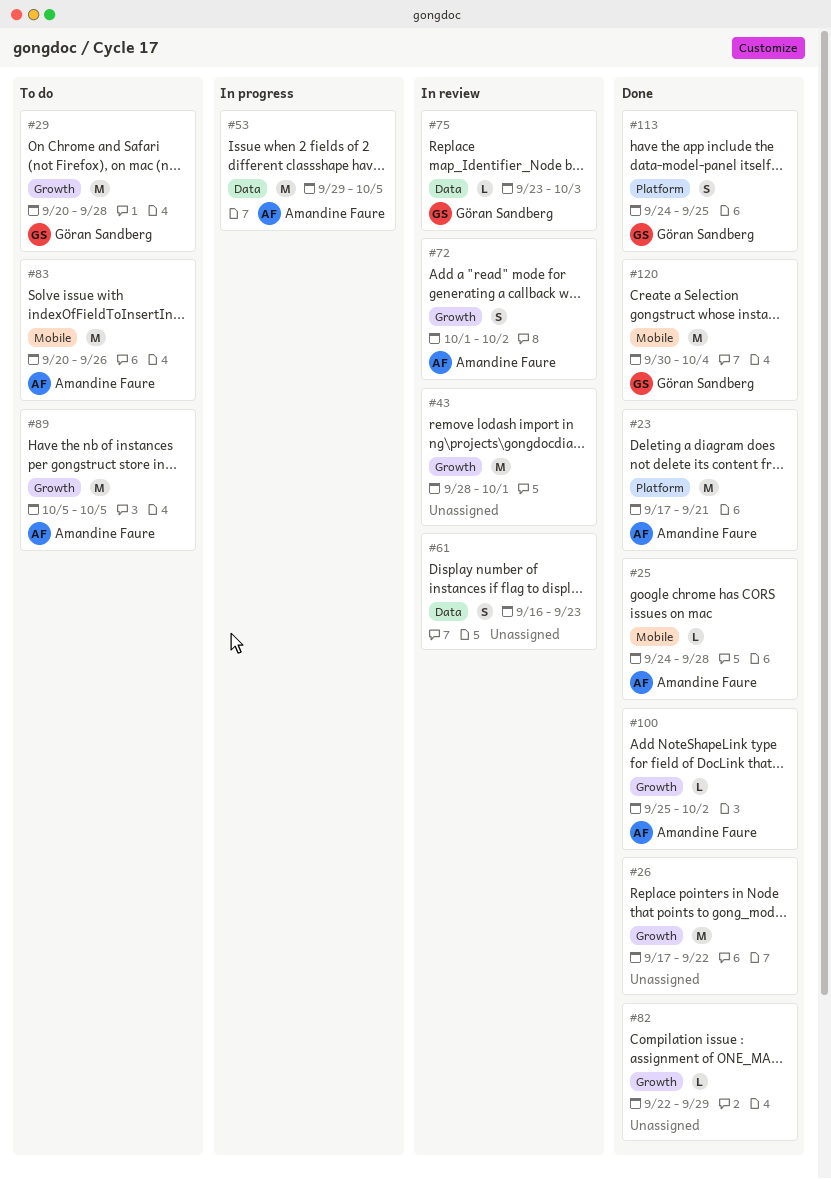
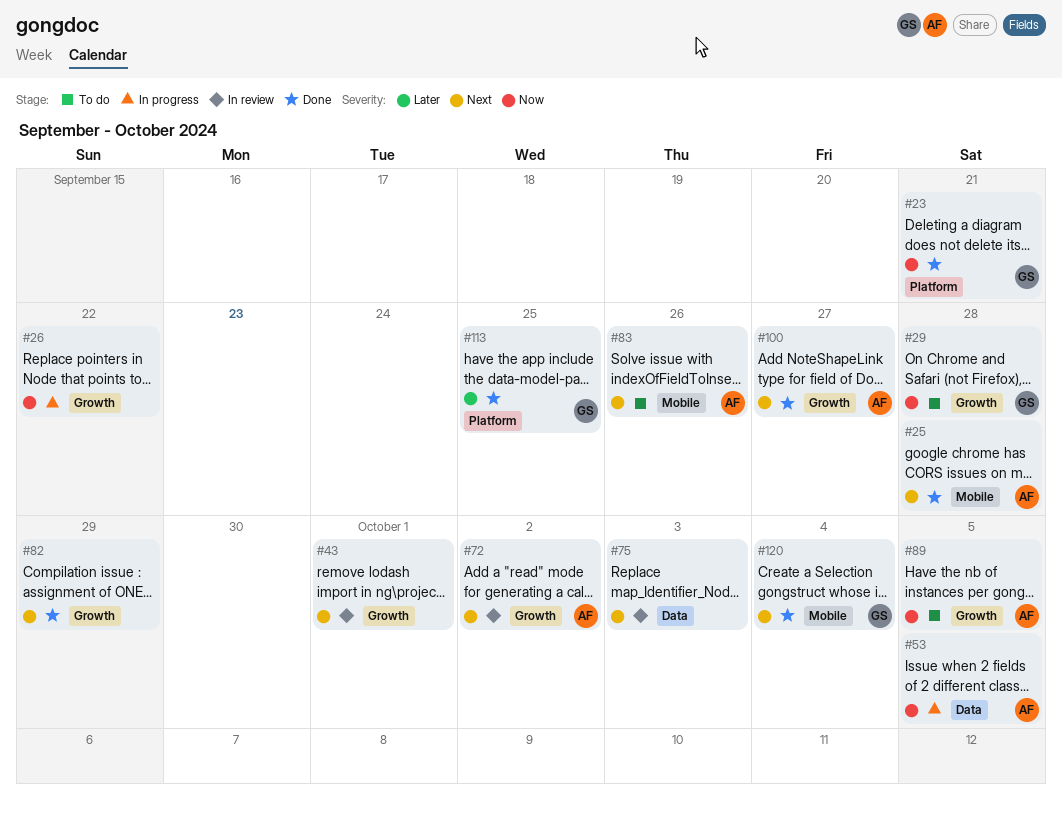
#23, owner: Amandine Faure -> Göran Sandberg
#26, status: Done -> In progress
#61: present -> none
#75, owner: Göran Sandberg -> none
#100, due: Oct 2 -> Sep 27

